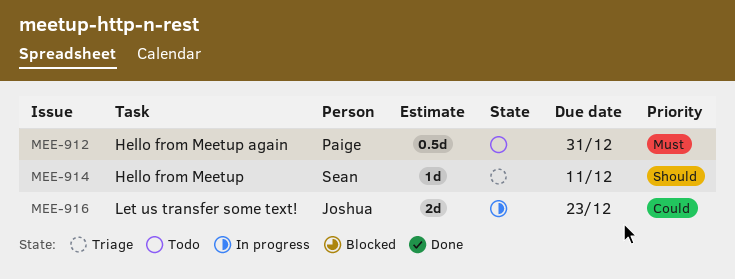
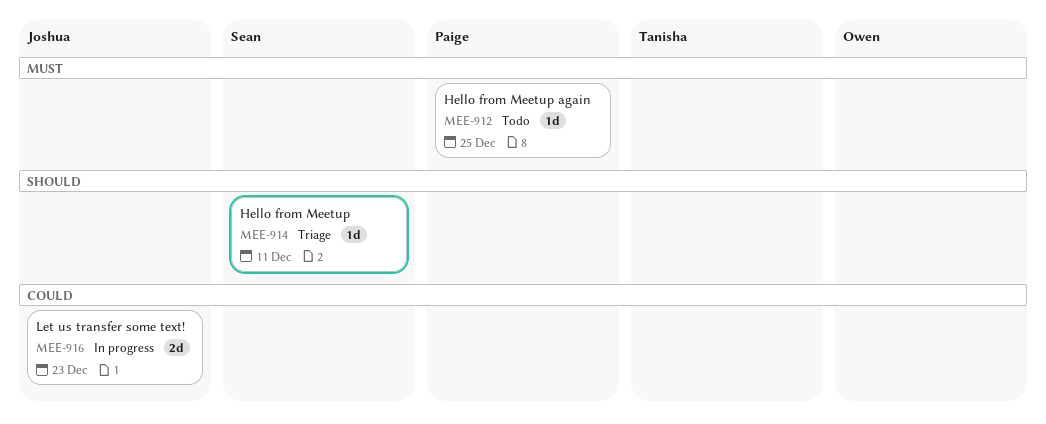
MEE-912, estimate: 0.5d -> 1d
MEE-912, due: Dec 31 -> Dec 25

